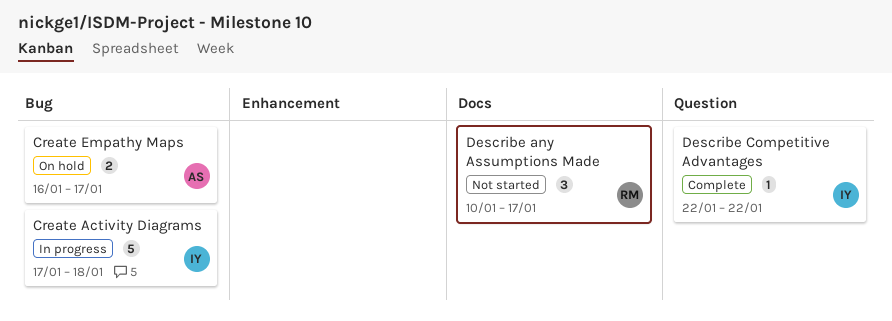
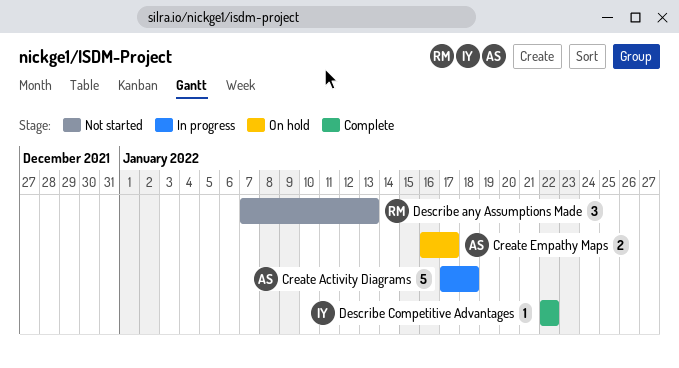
Create Activity Diagrams, owner: IY -> AS
Describe any Assumptions Made, start: Jan 10 -> Jan 7
Describe any Assumptions Made, due: Jan 17 -> Jan 13

